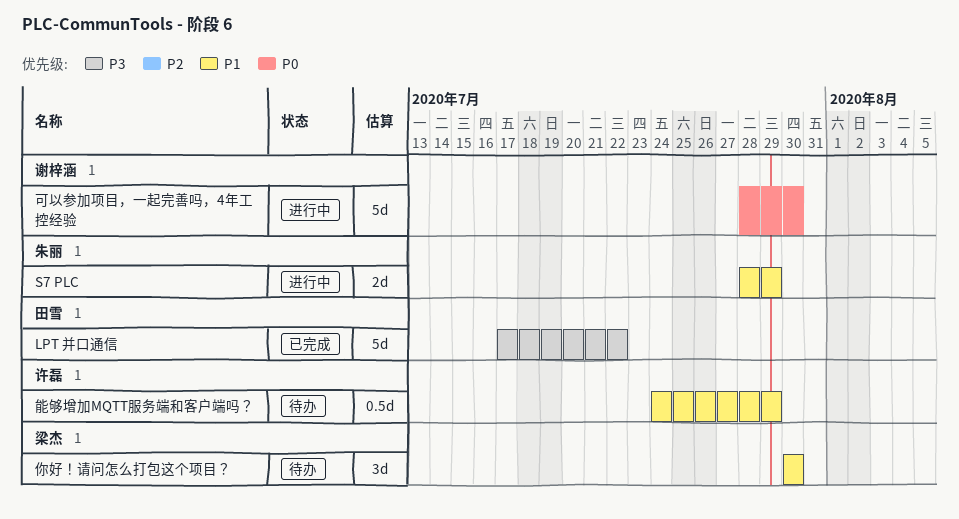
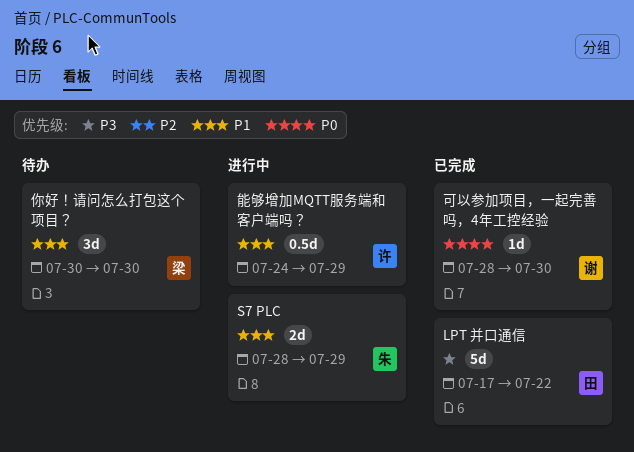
可以参加项目，一起完善吗，4年工控经验, status: 进行中 -> 已完成
可以参加项目，一起完善吗，4年工控经验, estimate: 5d -> 1d
能够增加MQTT服务端和客户端吗？, status: 待办 -> 进行中

